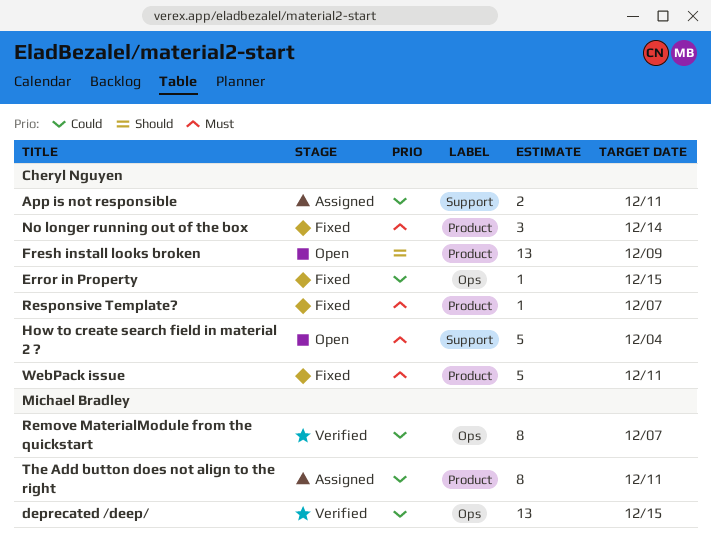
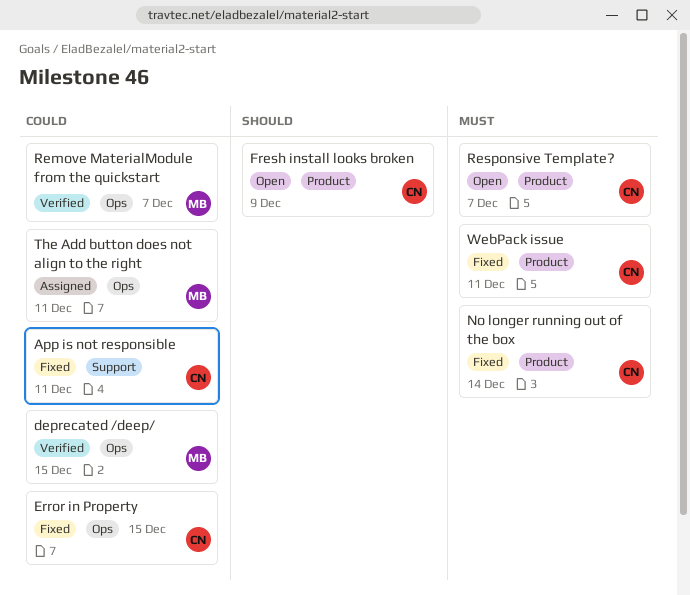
App is not responsible, status: Assigned -> Fixed
How to create search field in material 2 ?: present -> none
Responsive Template?, status: Fixed -> Open
The Add button does not align to the right, label: Product -> Ops

